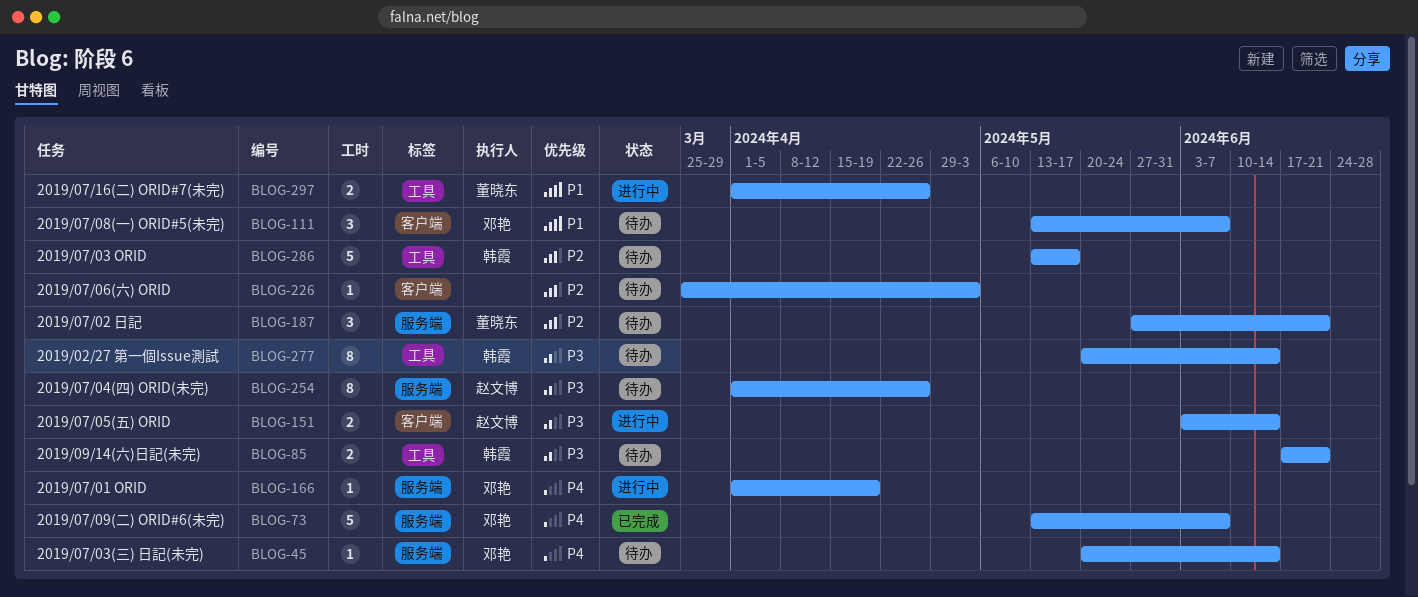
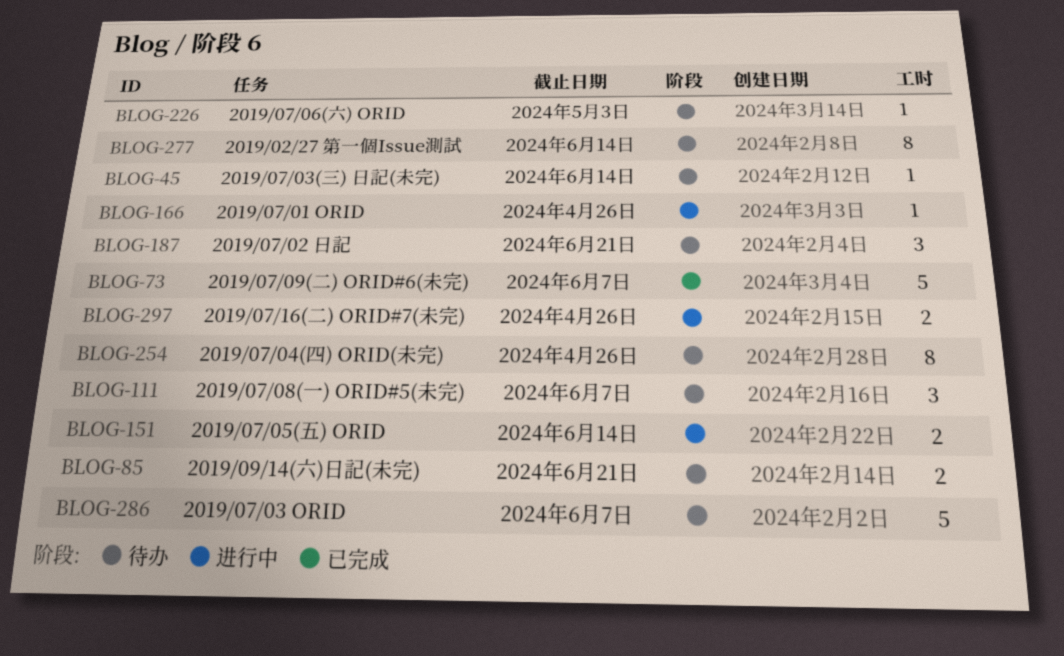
BLOG-166, due: Apr 19 -> Apr 26
BLOG-286, due: May 17 -> Jun 7

